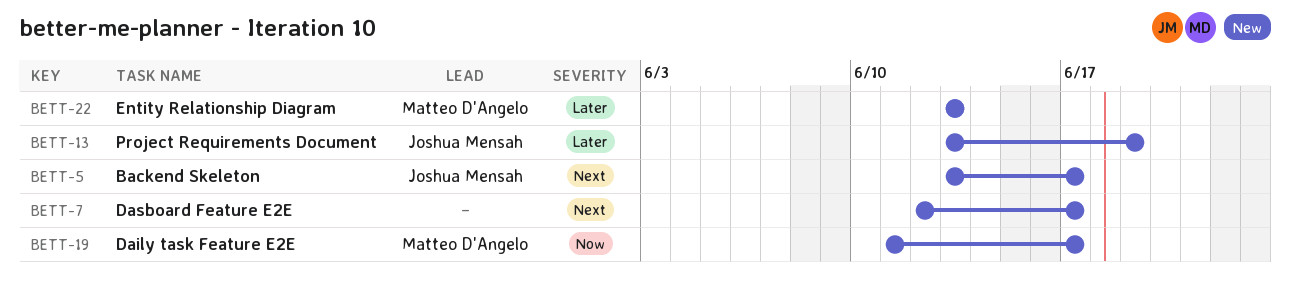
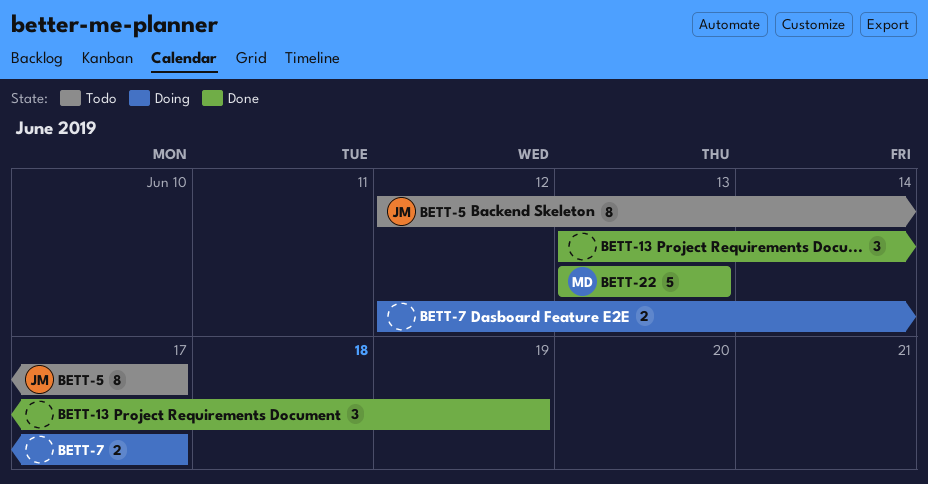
BETT-5, start: Jun 13 -> Jun 12
BETT-13, owner: Joshua Mensah -> none
BETT-19: present -> none

